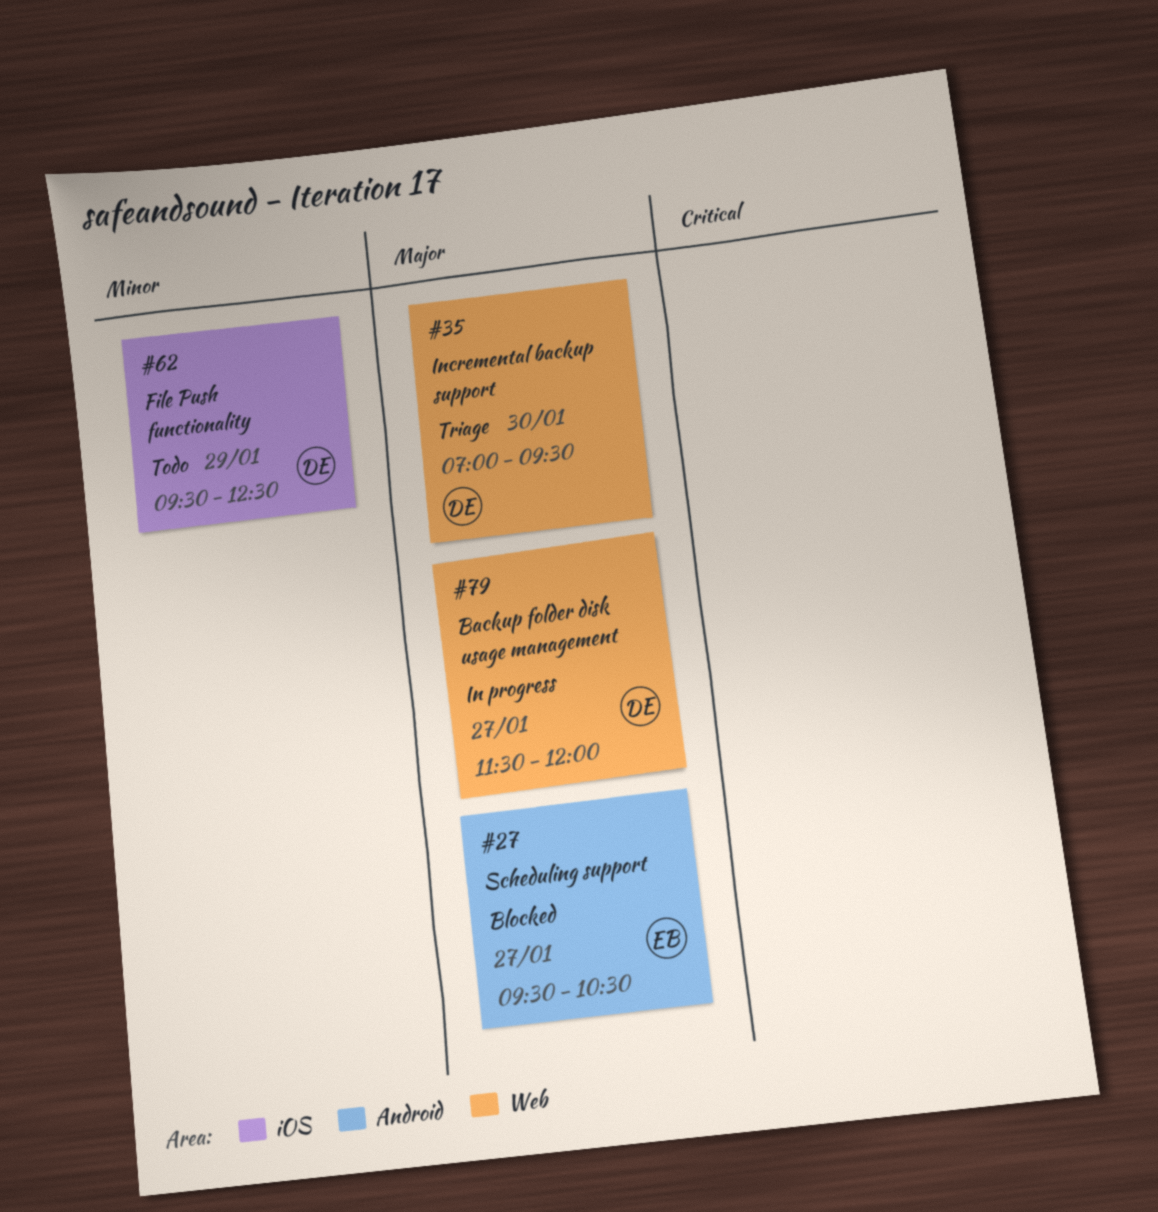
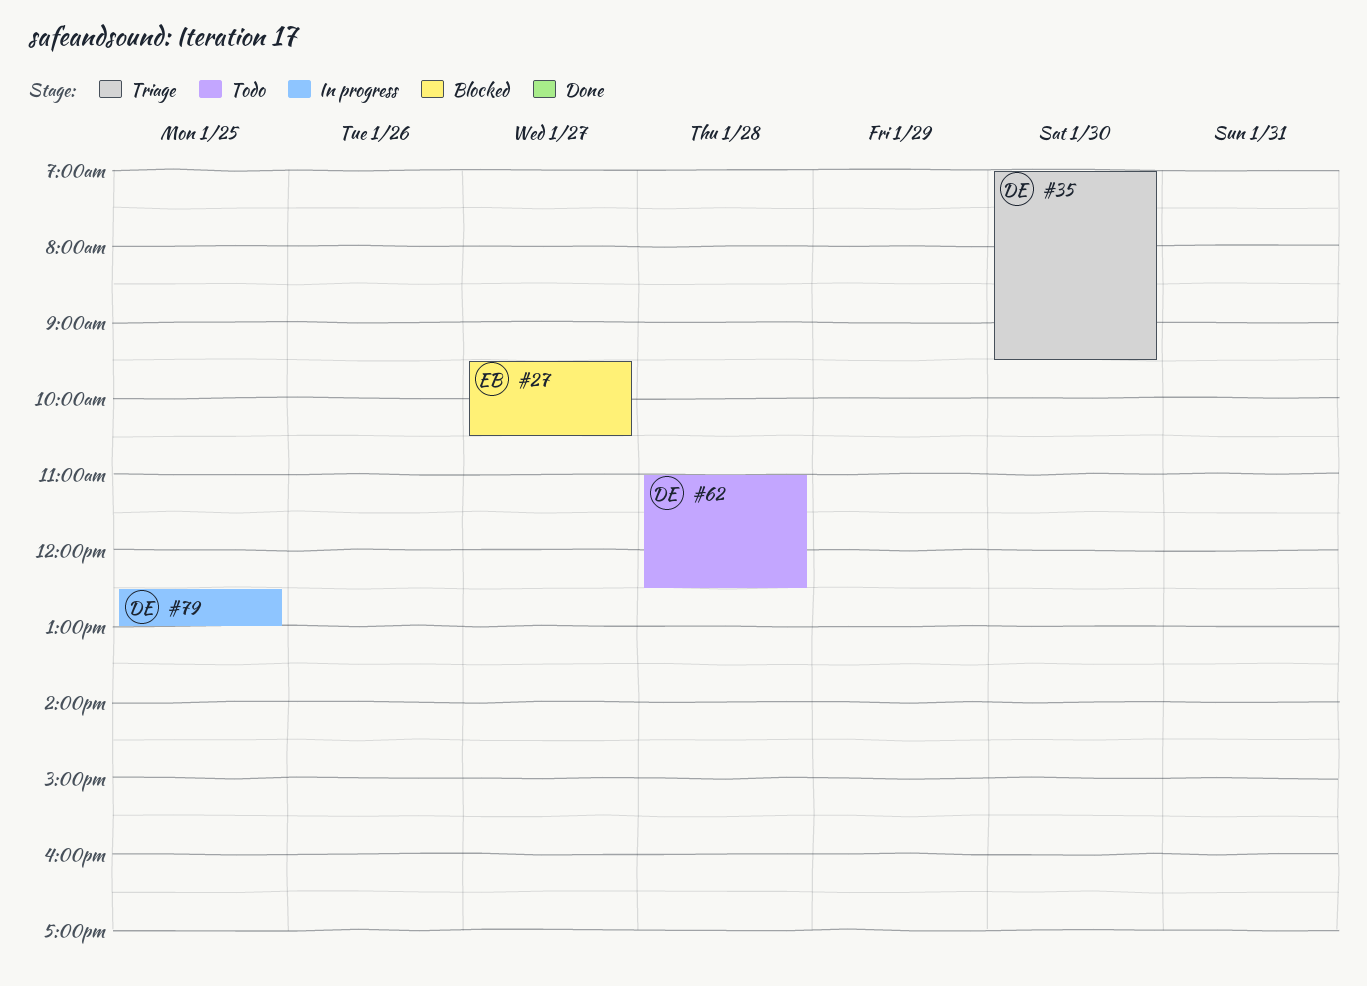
#62, day: Jan 29 -> Jan 28
#62, begins: 09:30 -> 11:00
#79, day: Jan 27 -> Jan 25
#79, begins: 11:30 -> 12:30
#79, ends: 12:00 -> 13:00

